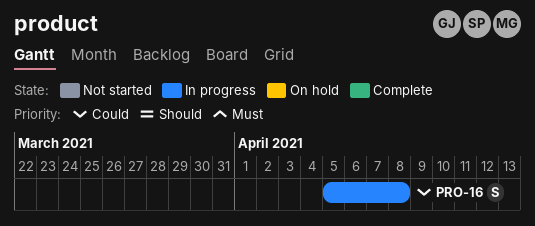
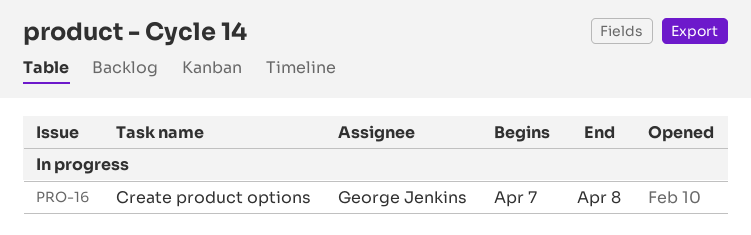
PRO-16, start: Apr 5 -> Apr 7

